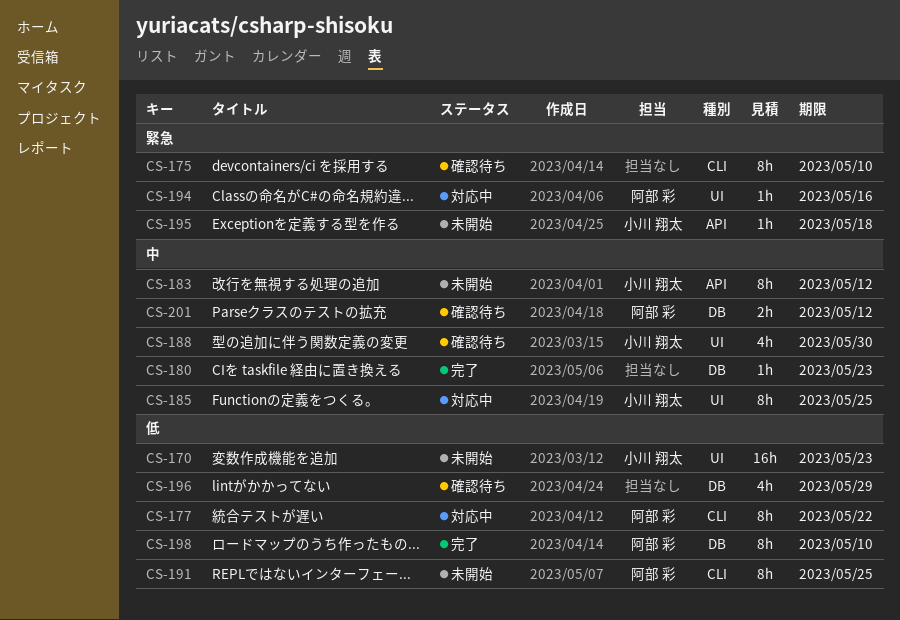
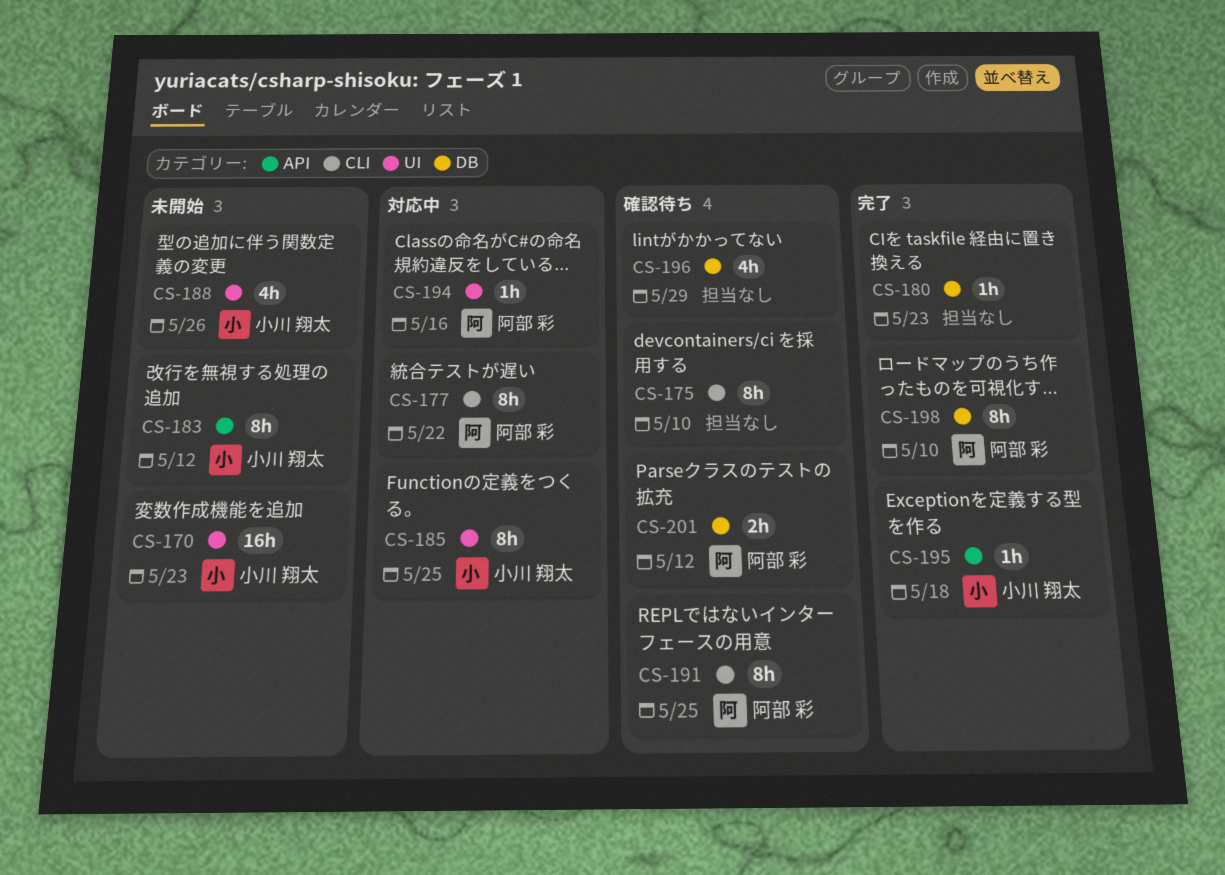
CS-188, status: 確認待ち -> 未開始
CS-188, due: May 30 -> May 26
CS-191, status: 未開始 -> 確認待ち
CS-195, status: 未開始 -> 完了

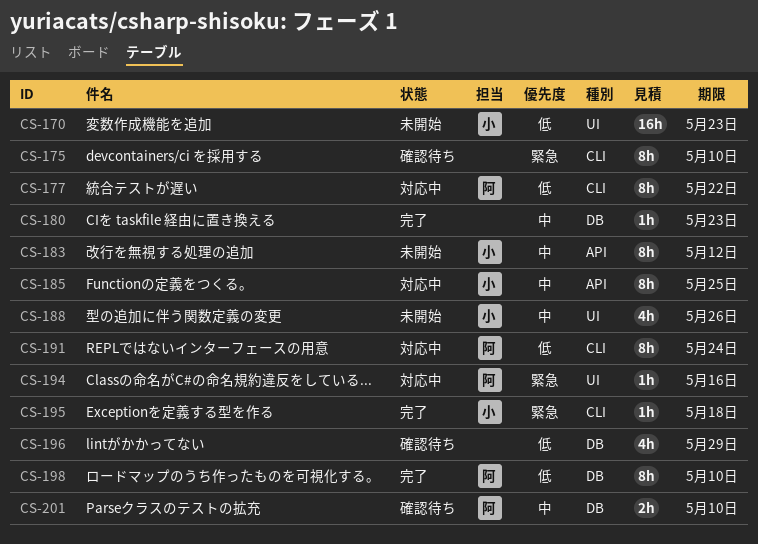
CS-185, label: UI -> API
CS-191, status: 確認待ち -> 対応中
CS-191, due: May 25 -> May 24
CS-195, label: API -> CLI
CS-201, due: May 12 -> May 10

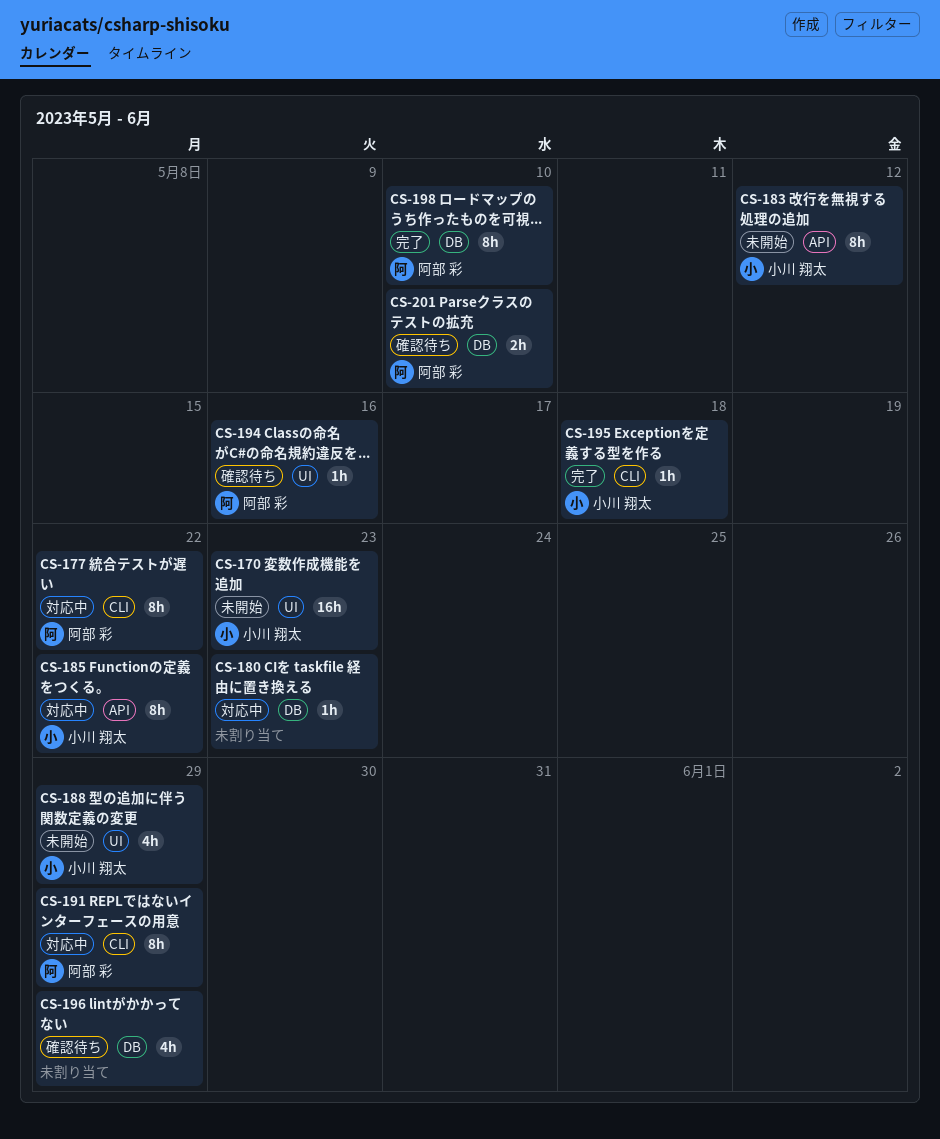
CS-175: present -> none
CS-180, status: 完了 -> 対応中
CS-185, due: May 25 -> May 22
CS-188, due: May 26 -> May 29
CS-191, due: May 24 -> May 29
CS-194, status: 対応中 -> 確認待ち

